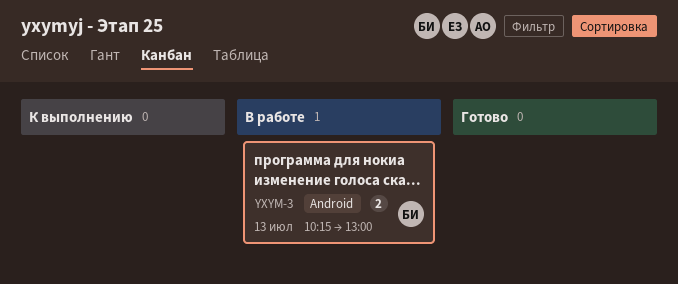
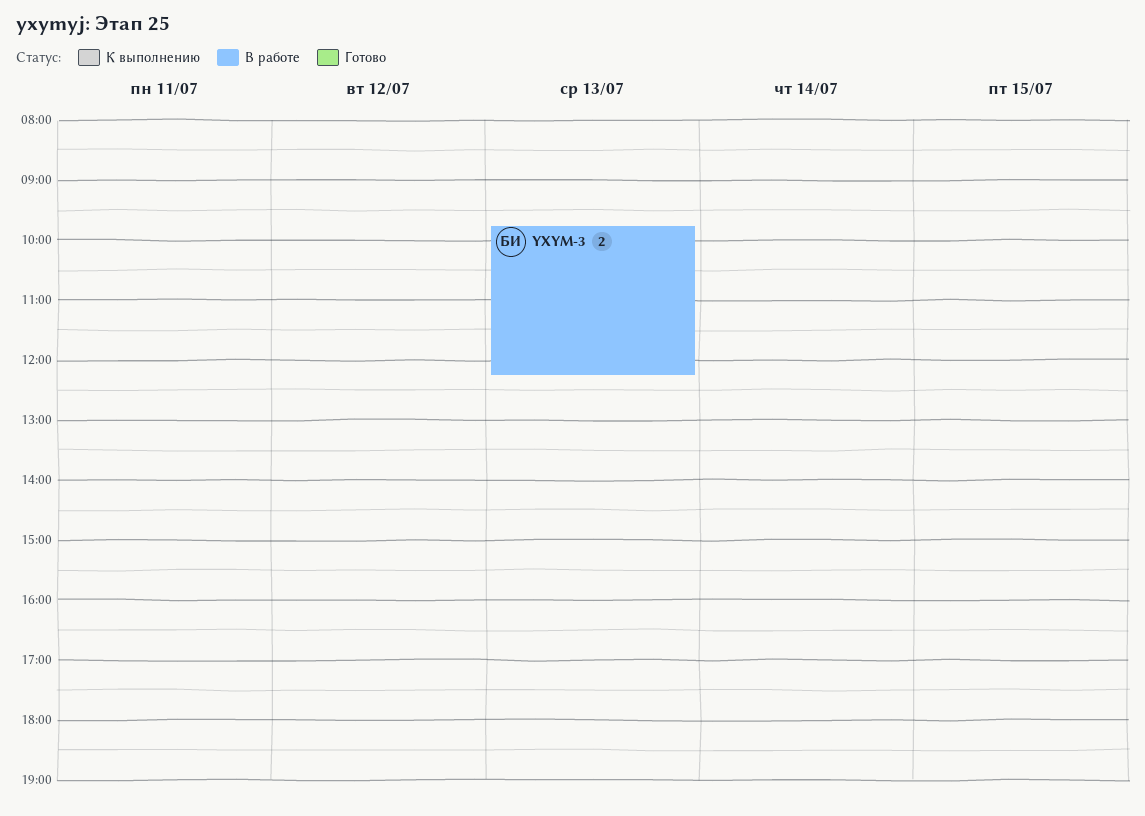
YXYM-3, begins: 10:15 -> 09:45
YXYM-3, ends: 13:00 -> 12:15

